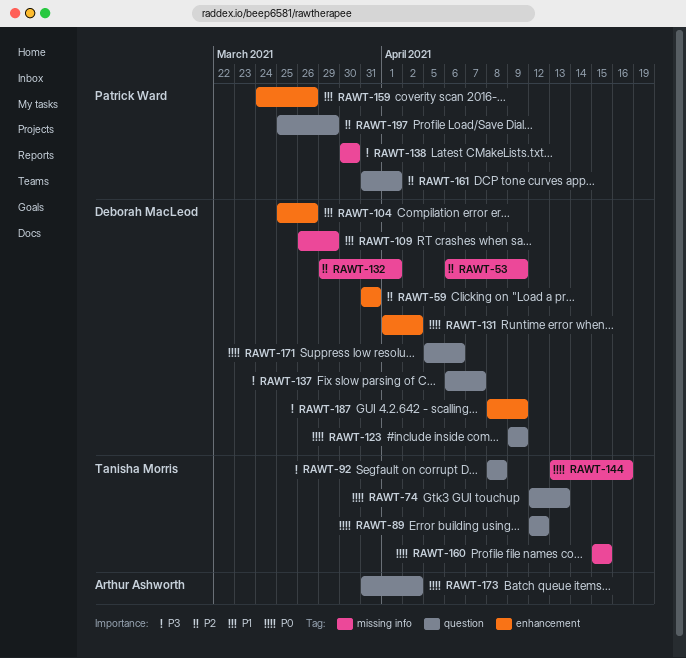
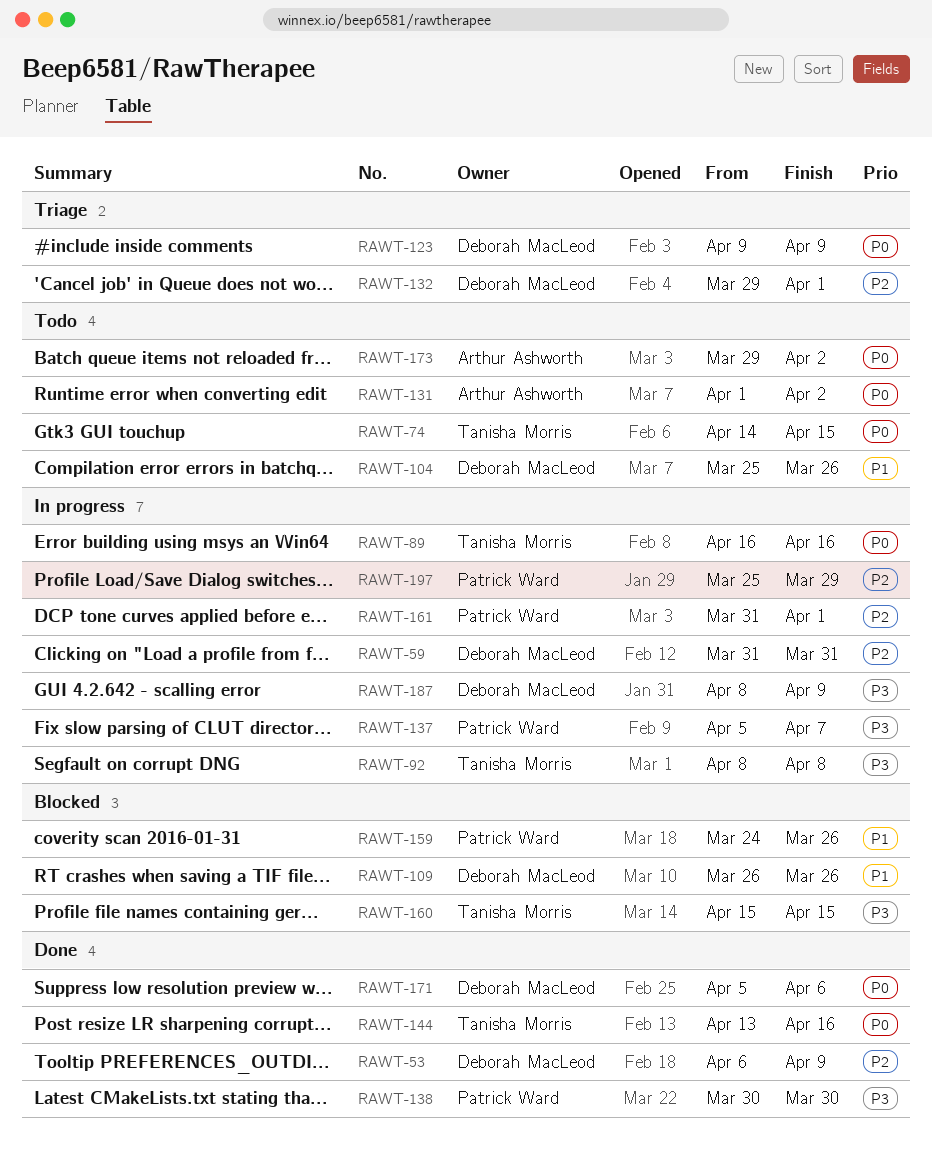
RAWT-74, start: Apr 12 -> Apr 14
RAWT-74, due: Apr 13 -> Apr 15
RAWT-89, start: Apr 12 -> Apr 16
RAWT-89, due: Apr 12 -> Apr 16
RAWT-109, due: Mar 29 -> Mar 26
RAWT-131, owner: Deborah MacLeod -> Arthur Ashworth
RAWT-137, owner: Deborah MacLeod -> Patrick Ward
RAWT-137, start: Apr 6 -> Apr 5
RAWT-160, priority: P0 -> P3
RAWT-173, start: Mar 31 -> Mar 29

